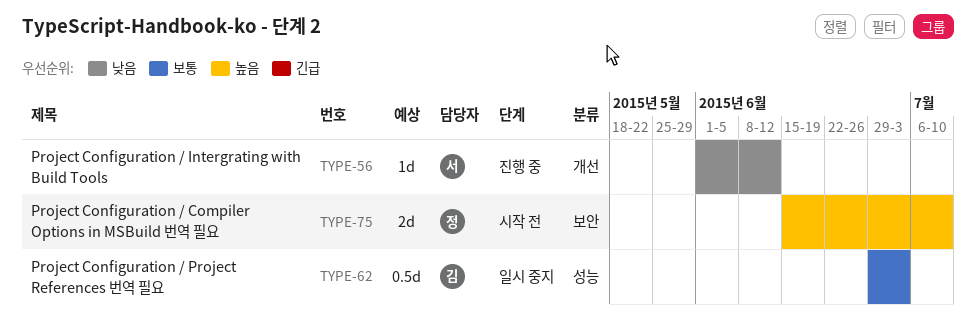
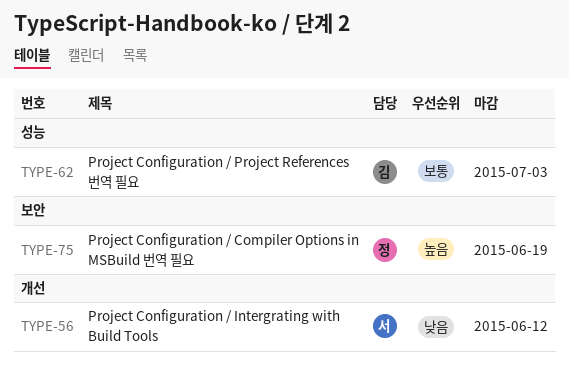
TYPE-75, due: Jul 10 -> Jun 19

